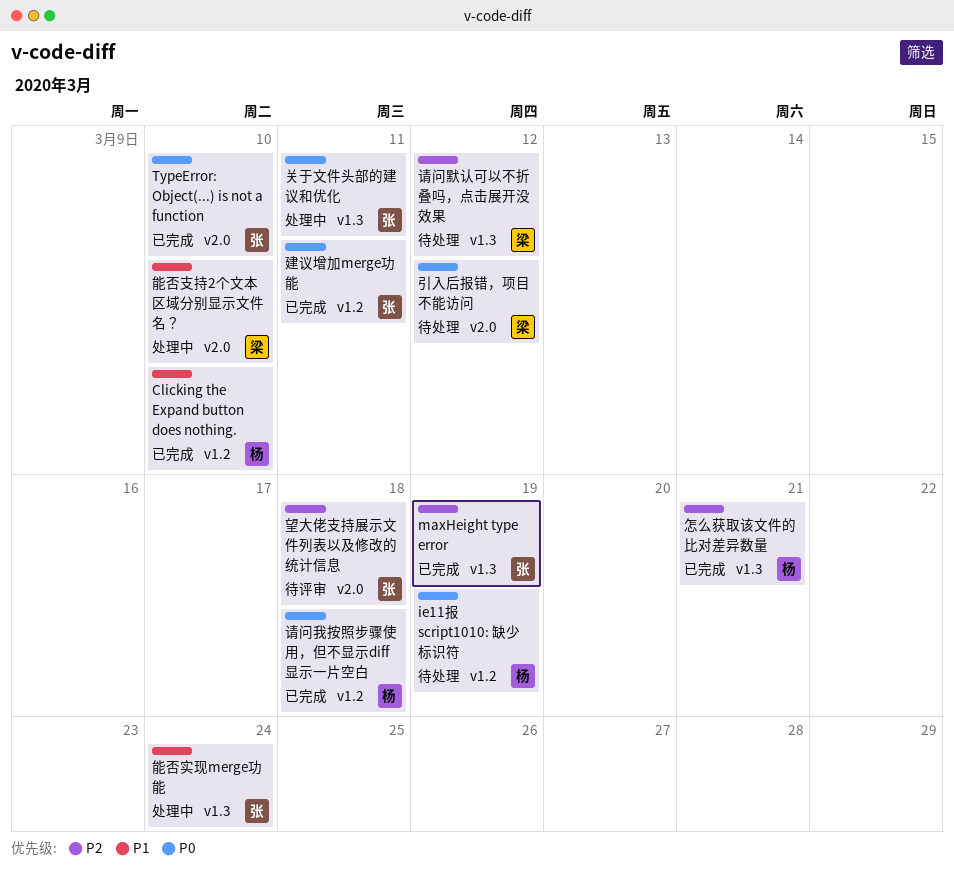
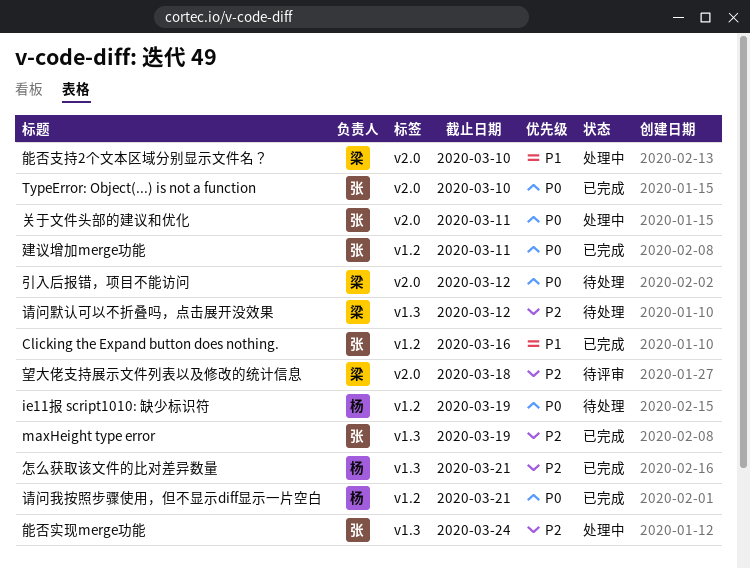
Clicking the Expand button does nothing., owner: 杨 -> 张
Clicking the Expand button does nothing., due: Mar 10 -> Mar 16
关于文件头部的建议和优化, label: v1.3 -> v2.0
望大佬支持展示文件列表以及修改的统计信息, owner: 张 -> 梁
能否实现merge功能, priority: P1 -> P2
请问我按照步骤使用，但不显示diff显示一片空白, due: Mar 18 -> Mar 21

